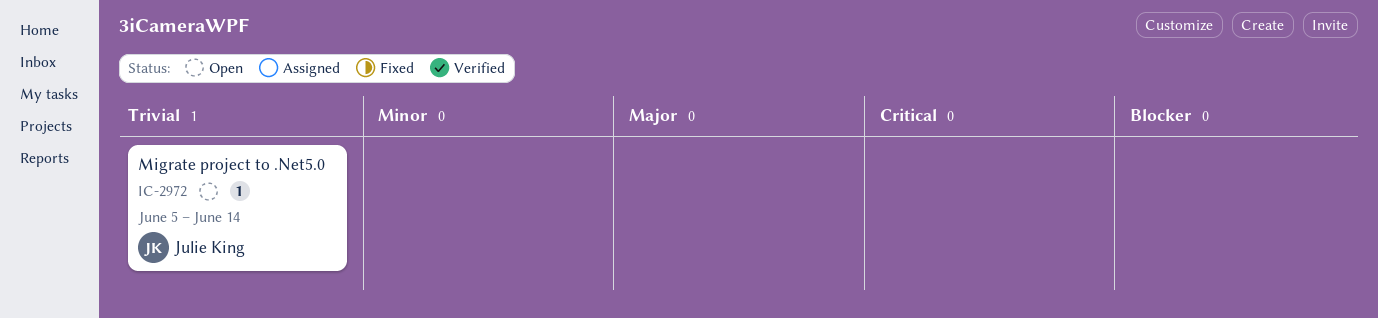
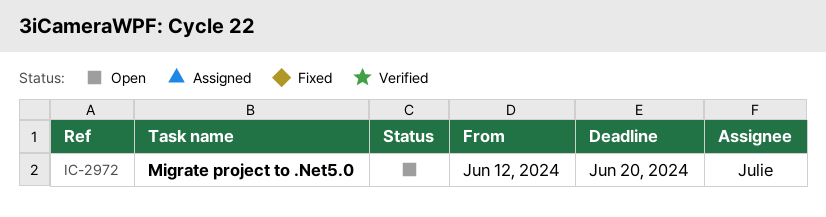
IC-2972, start: Jun 5 -> Jun 12
IC-2972, due: Jun 14 -> Jun 20

